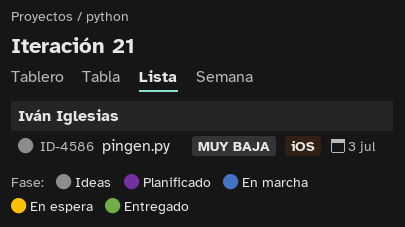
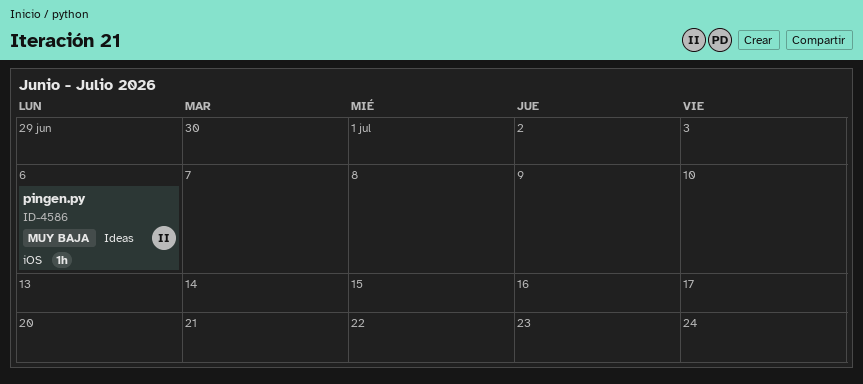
ID-4586, due: Jul 3 -> Jul 6

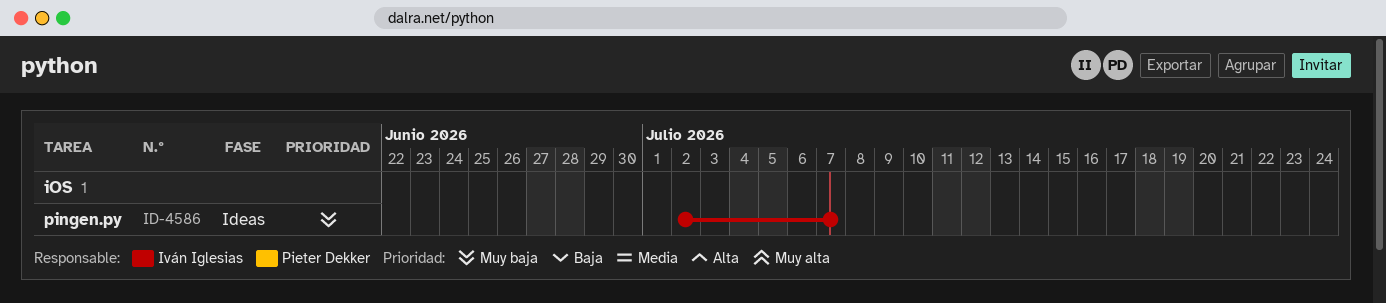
ID-4586, due: Jul 6 -> Jul 7

